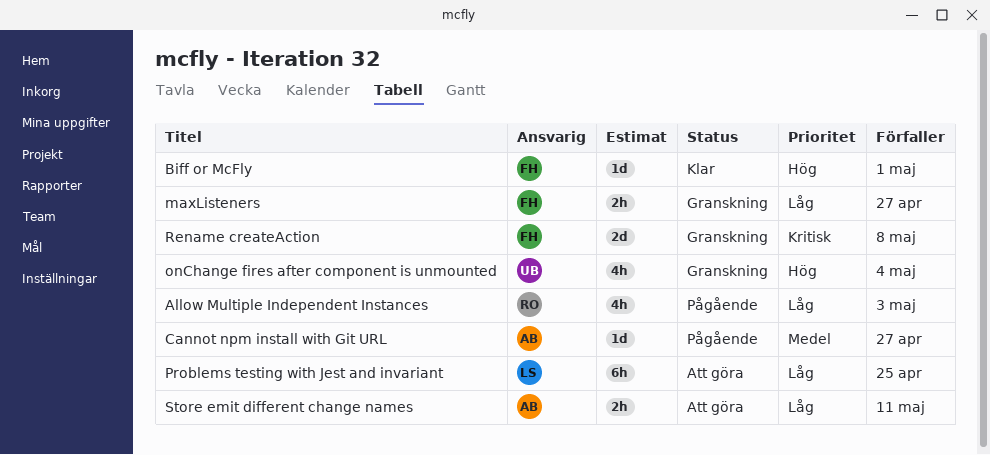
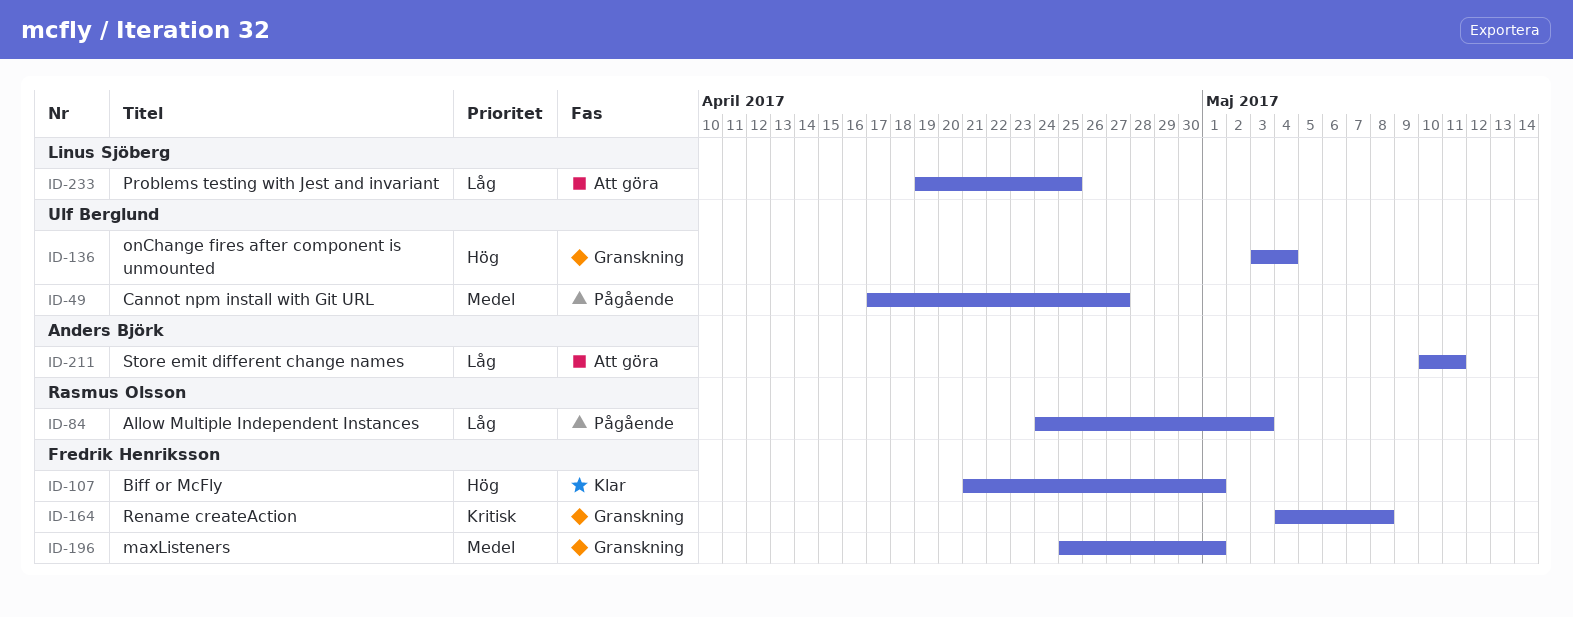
Cannot npm install with Git URL, owner: Anders Björk -> Ulf Berglund
maxListeners, priority: Låg -> Medel
maxListeners, due: Apr 27 -> May 1

